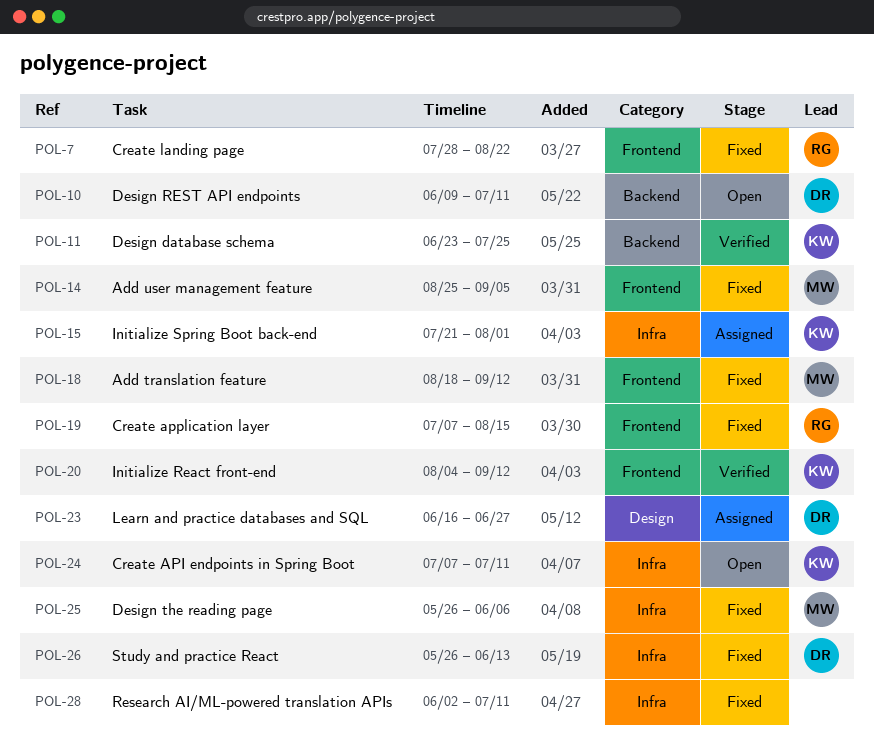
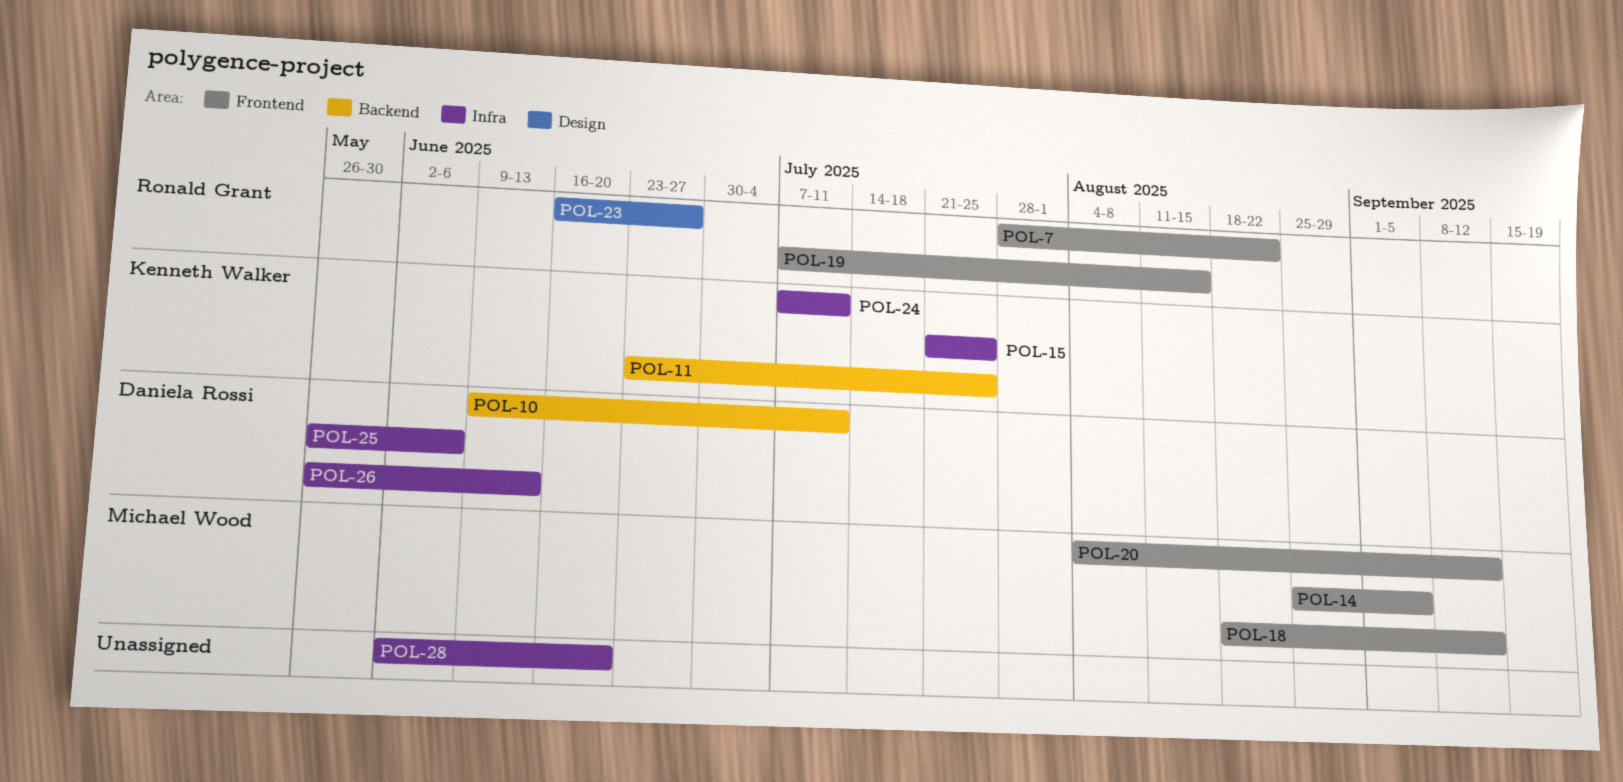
POL-15, due: Aug 1 -> Jul 25
POL-20, owner: Kenneth Walker -> Michael Wood
POL-23, owner: Daniela Rossi -> Ronald Grant
POL-25, owner: Michael Wood -> Daniela Rossi
POL-28, due: Jul 11 -> Jun 20

